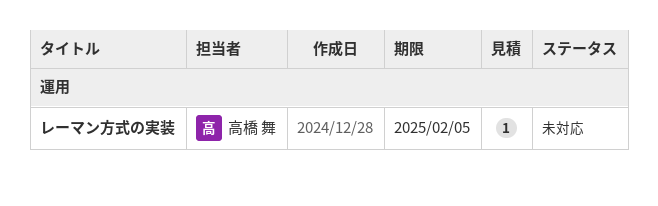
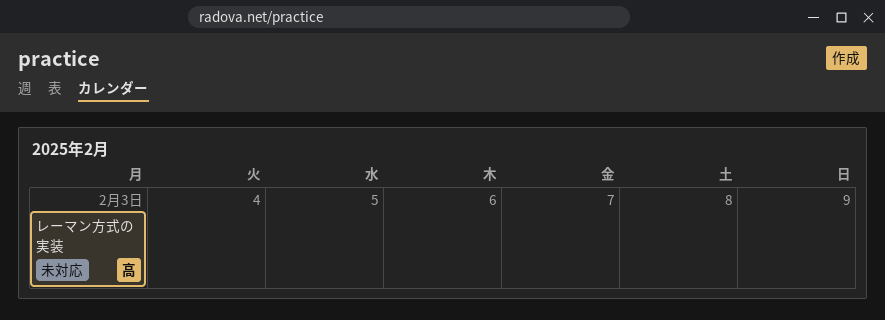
レーマン方式の実装, due: Feb 5 -> Feb 3

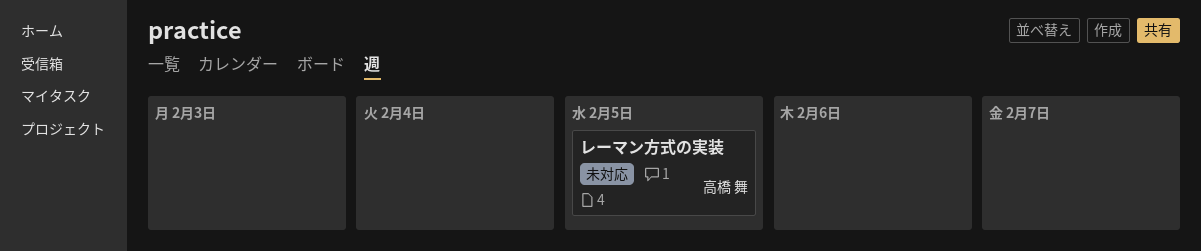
レーマン方式の実装, due: Feb 3 -> Feb 5

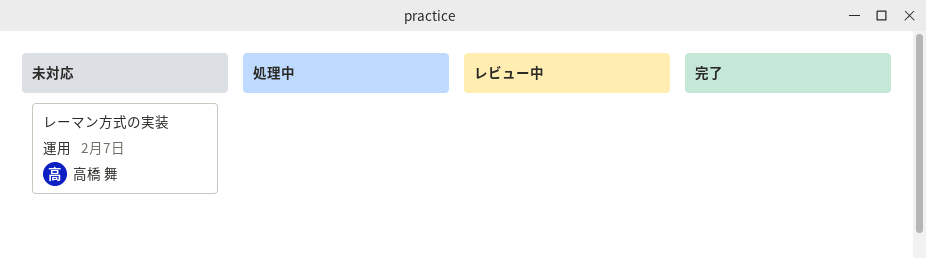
レーマン方式の実装, due: Feb 5 -> Feb 7

